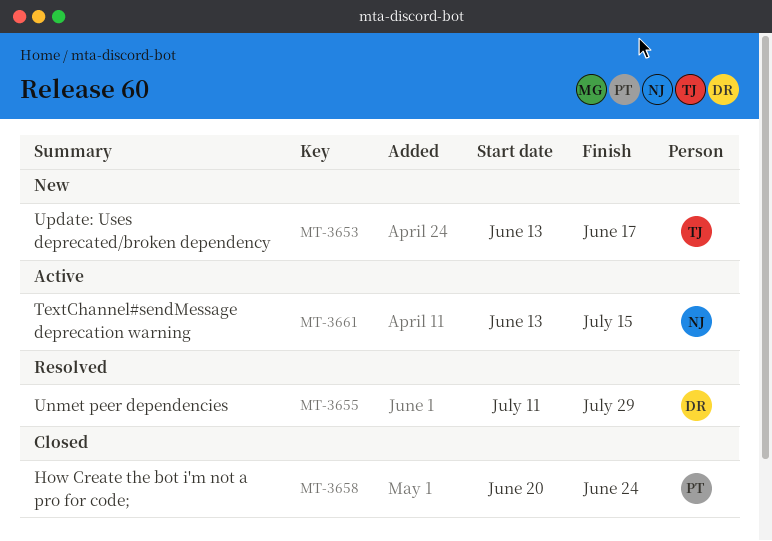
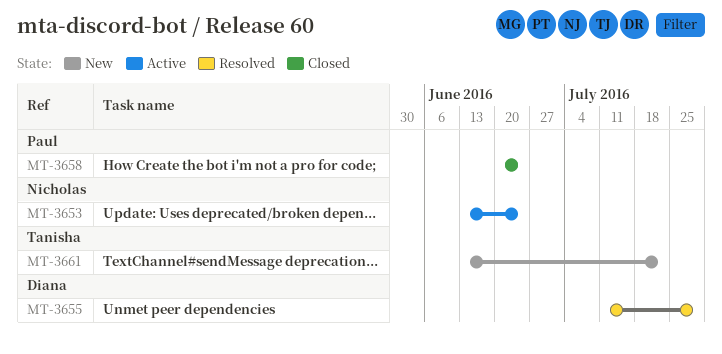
MT-3653, status: New -> Active
MT-3653, owner: Tanisha -> Nicholas
MT-3653, due: Jun 17 -> Jun 24
MT-3661, status: Active -> New
MT-3661, owner: Nicholas -> Tanisha
MT-3661, due: Jul 15 -> Jul 22

